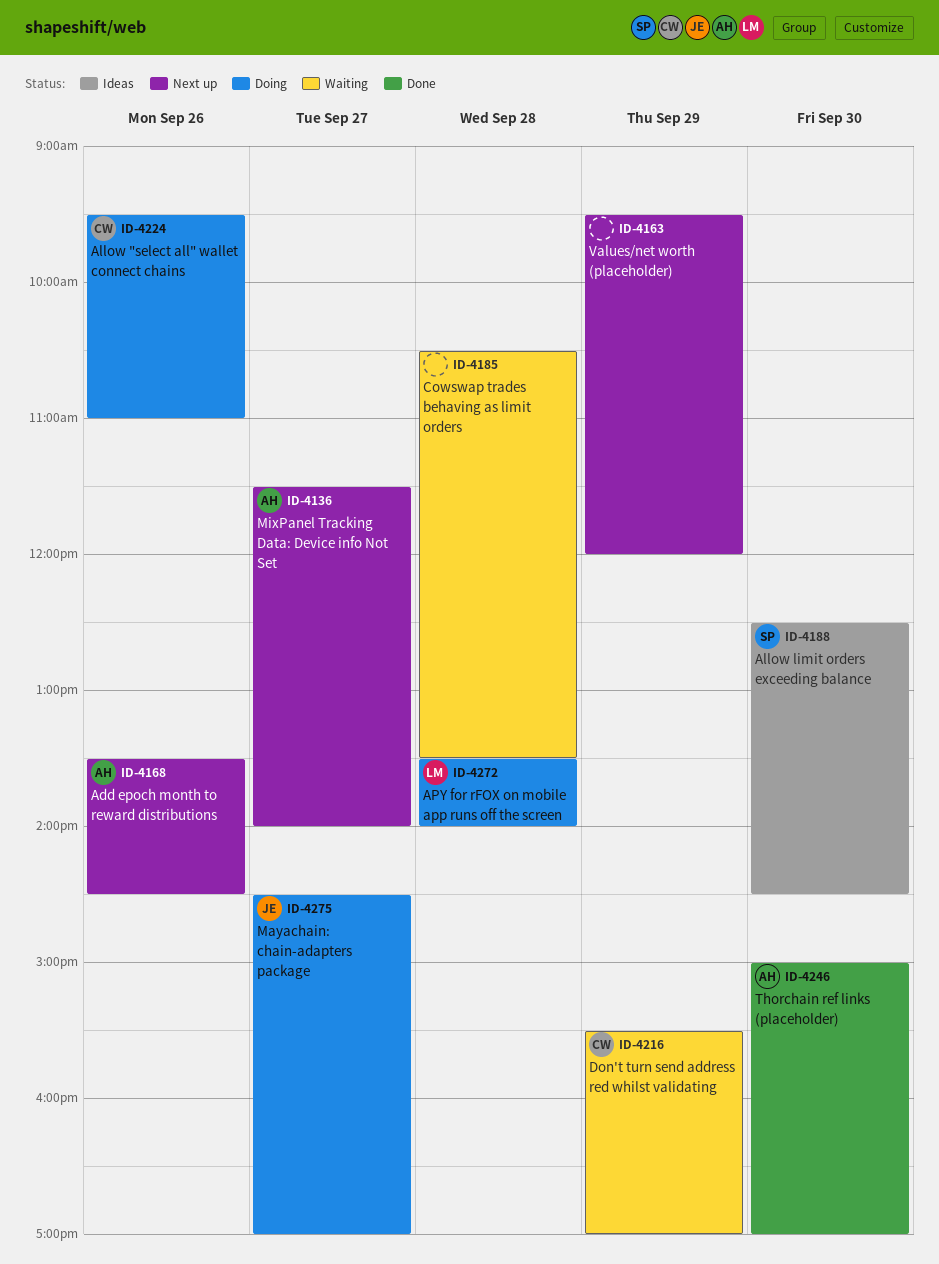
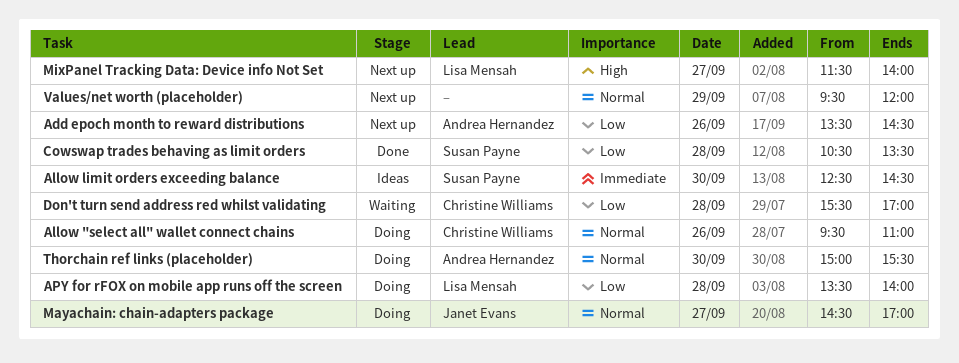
Cowswap trades behaving as limit orders, status: Waiting -> Done
Cowswap trades behaving as limit orders, owner: none -> Susan Payne
Don't turn send address red whilst validating, day: Sep 29 -> Sep 28
MixPanel Tracking Data: Device info Not Set, owner: Andrea Hernandez -> Lisa Mensah
Thorchain ref links (placeholder), status: Done -> Doing
Thorchain ref links (placeholder), ends: 17:00 -> 15:30

